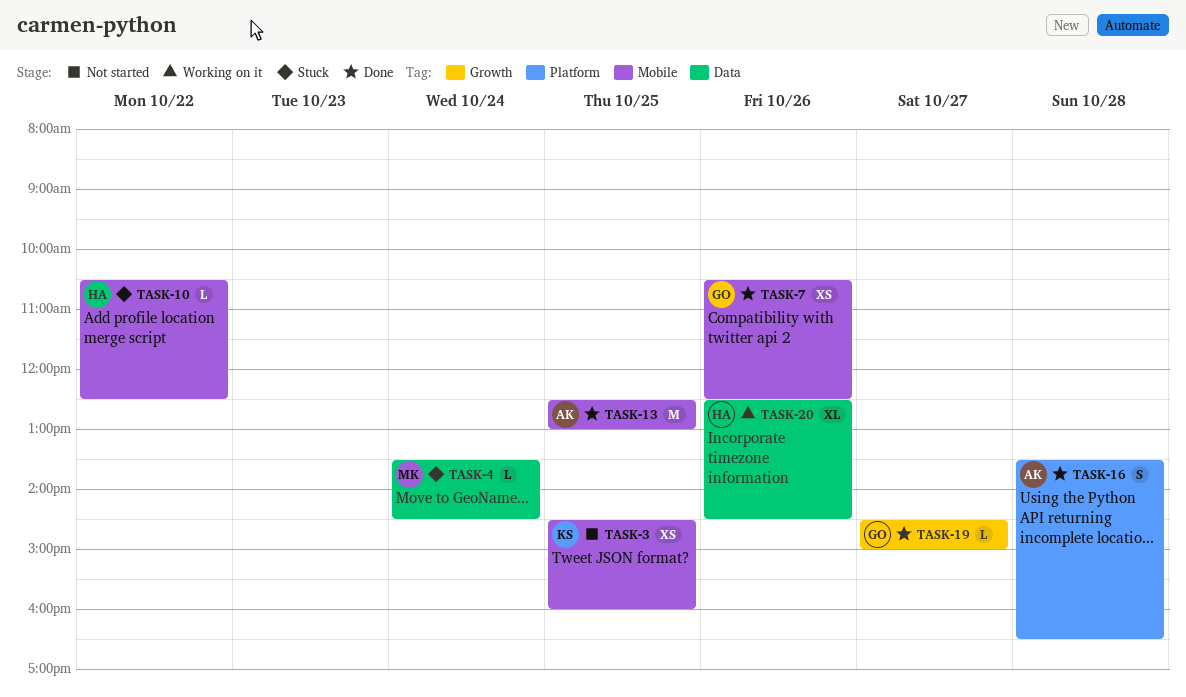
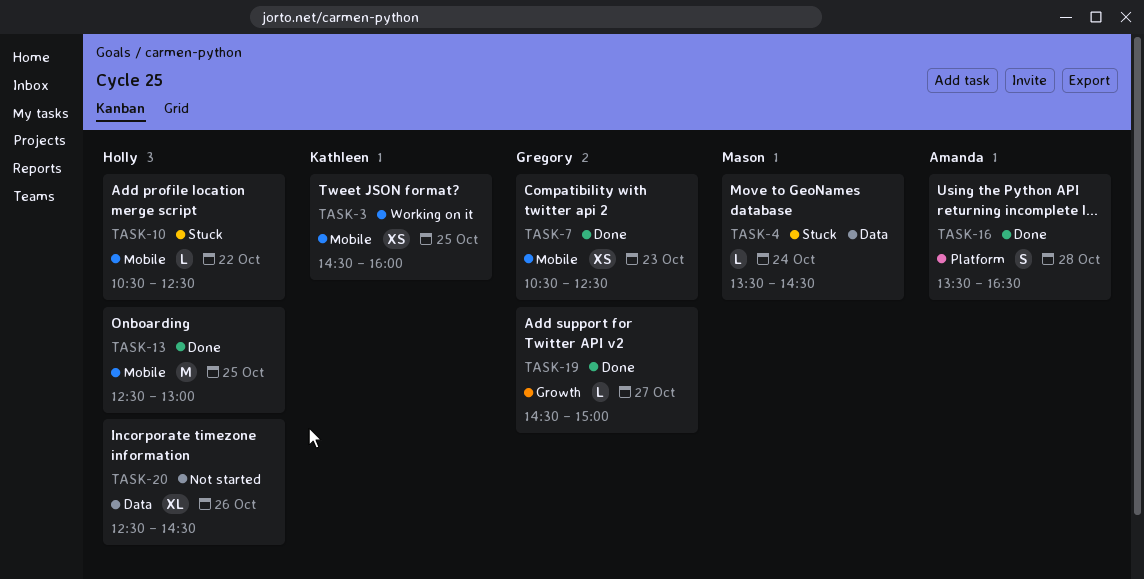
TASK-3, status: Not started -> Working on it
TASK-7, day: Oct 26 -> Oct 23
TASK-13, owner: Amanda -> Holly
TASK-20, status: Working on it -> Not started

